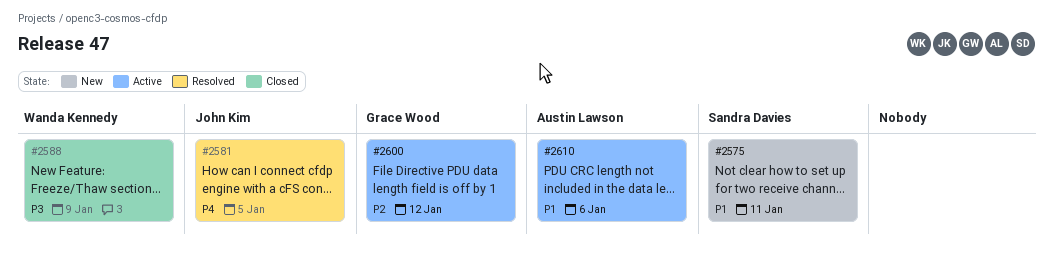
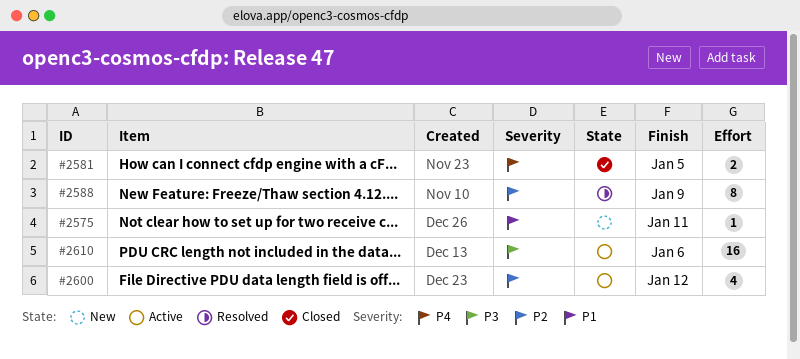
#2581, status: Resolved -> Closed
#2588, status: Closed -> Resolved
#2588, priority: P3 -> P2
#2610, priority: P1 -> P3

